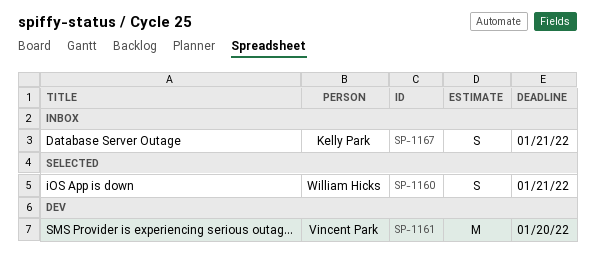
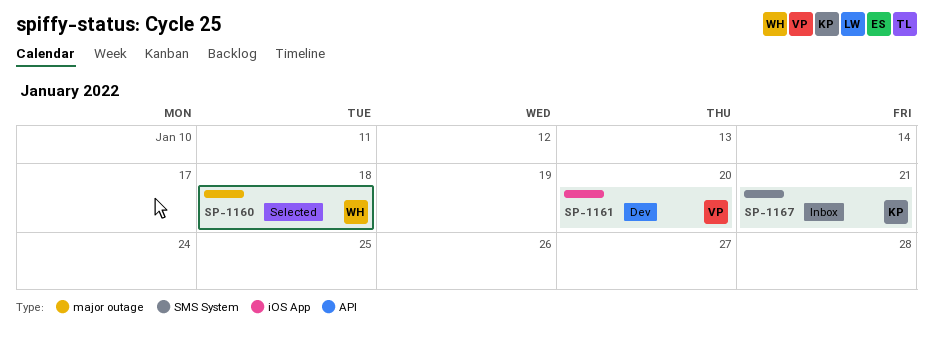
SP-1160, due: Jan 21 -> Jan 18

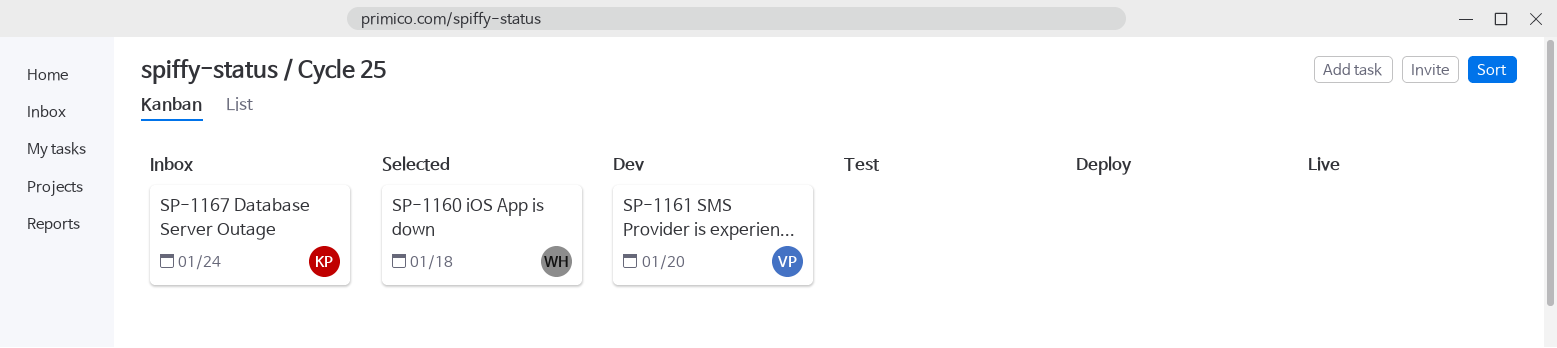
SP-1167, due: Jan 21 -> Jan 24

